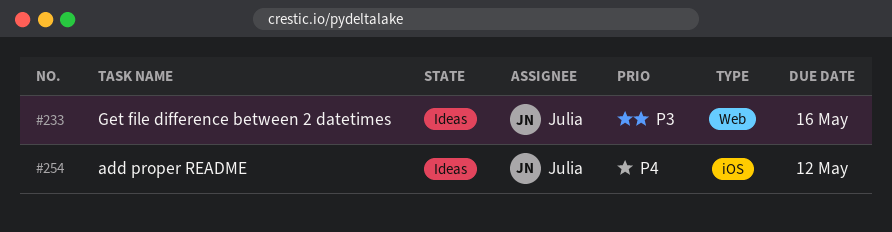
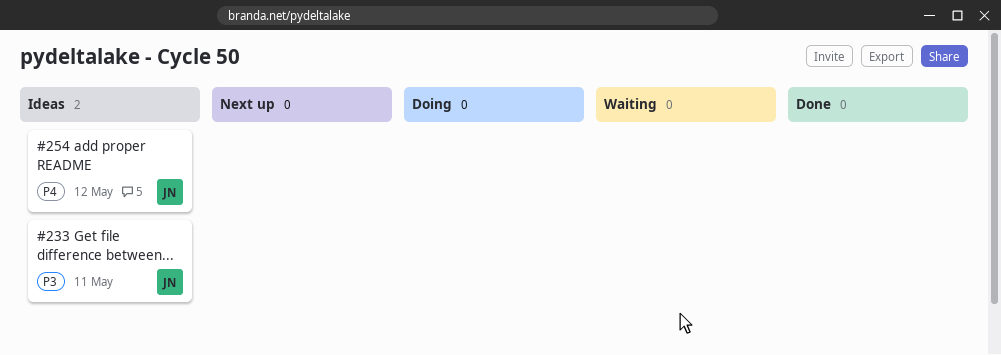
#233, due: May 16 -> May 11

